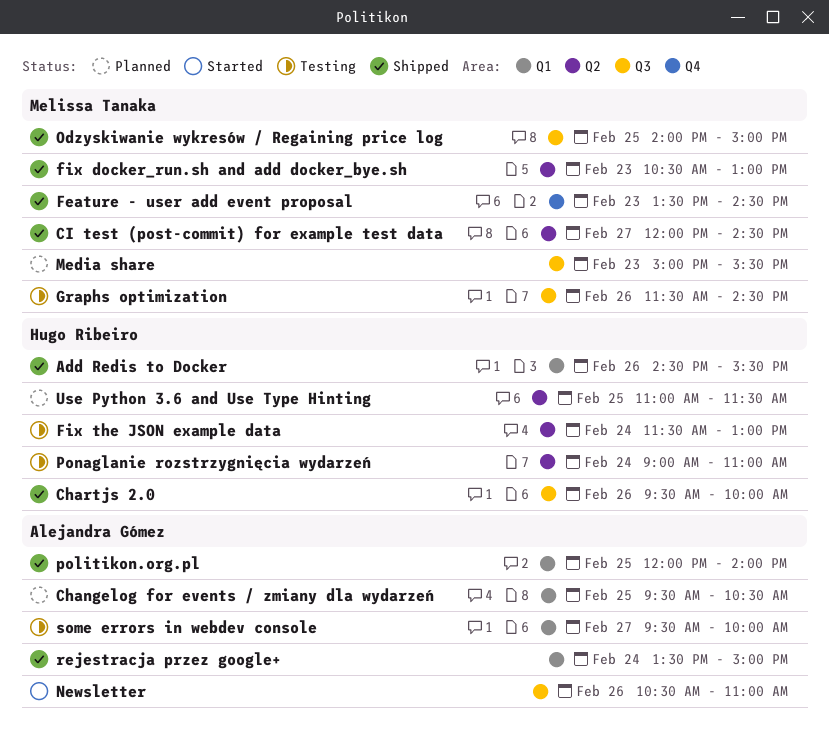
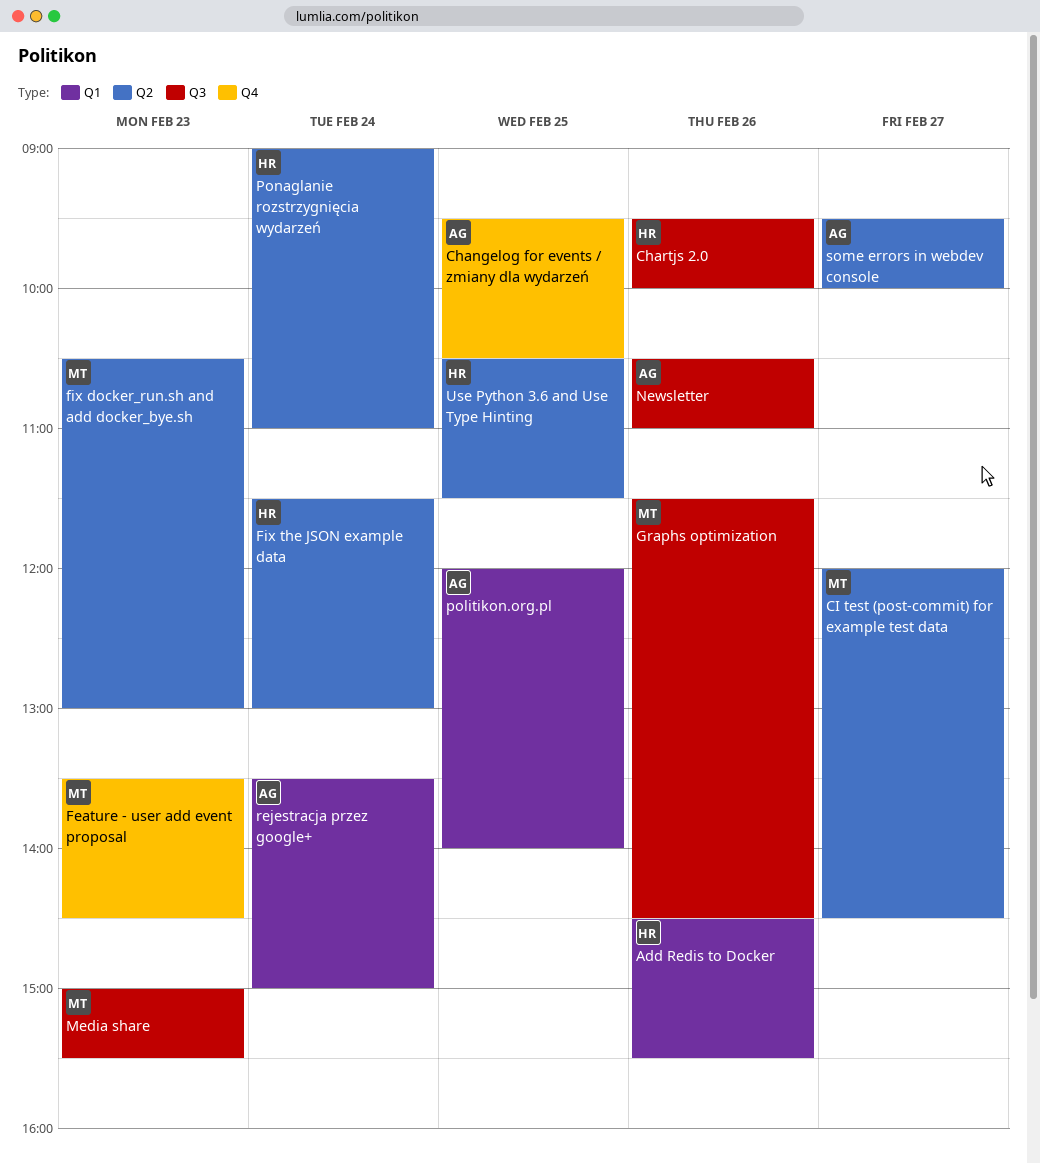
Changelog for events / zmiany dla wydarzeń, label: Q1 -> Q4
Odzyskiwanie wykresów / Regaining price log: present -> none
some errors in webdev console, label: Q1 -> Q2
Use Python 3.6 and Use Type Hinting, begins: 11:00 -> 10:30

